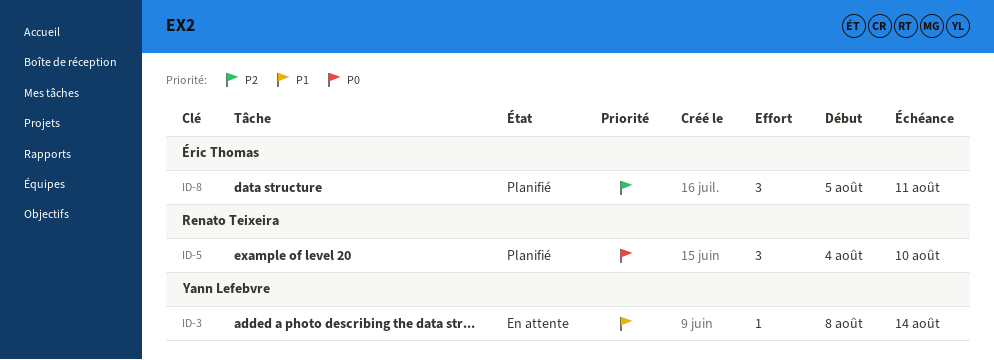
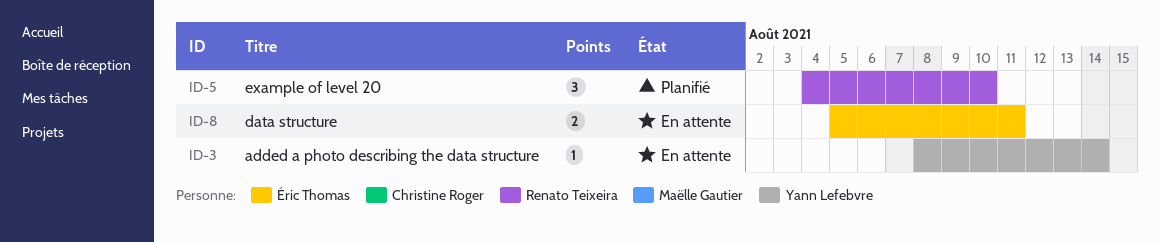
ID-8, status: Planifié -> En attente
ID-8, estimate: 3 -> 2

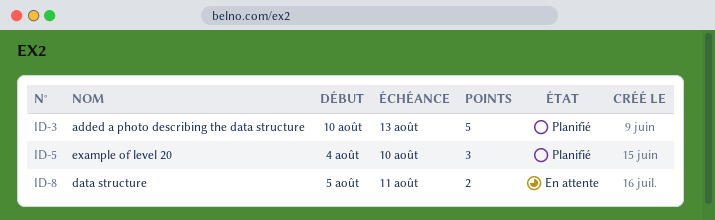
ID-3, status: En attente -> Planifié
ID-3, estimate: 1 -> 5
ID-3, start: Aug 8 -> Aug 10
ID-3, due: Aug 14 -> Aug 13

